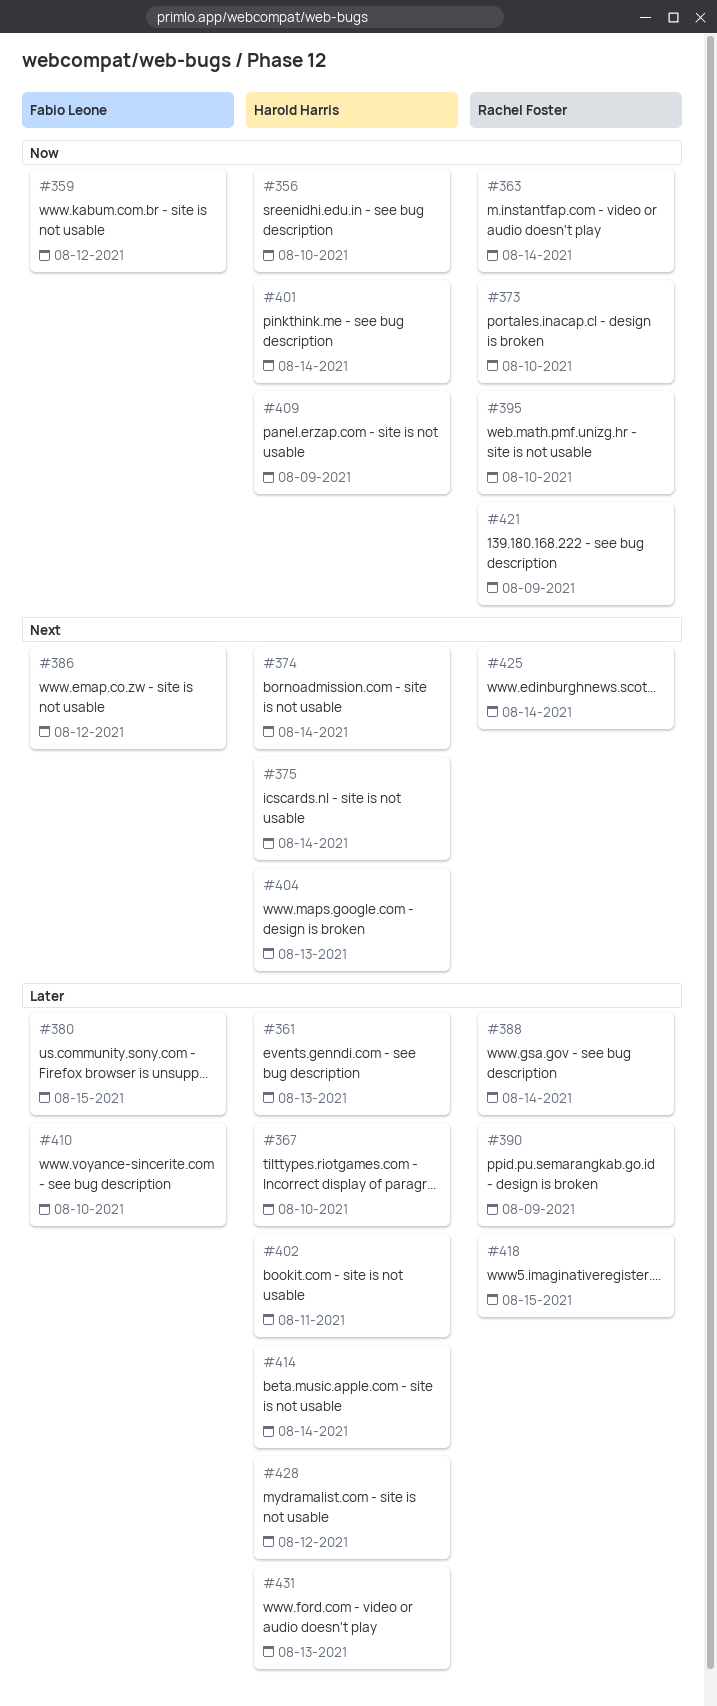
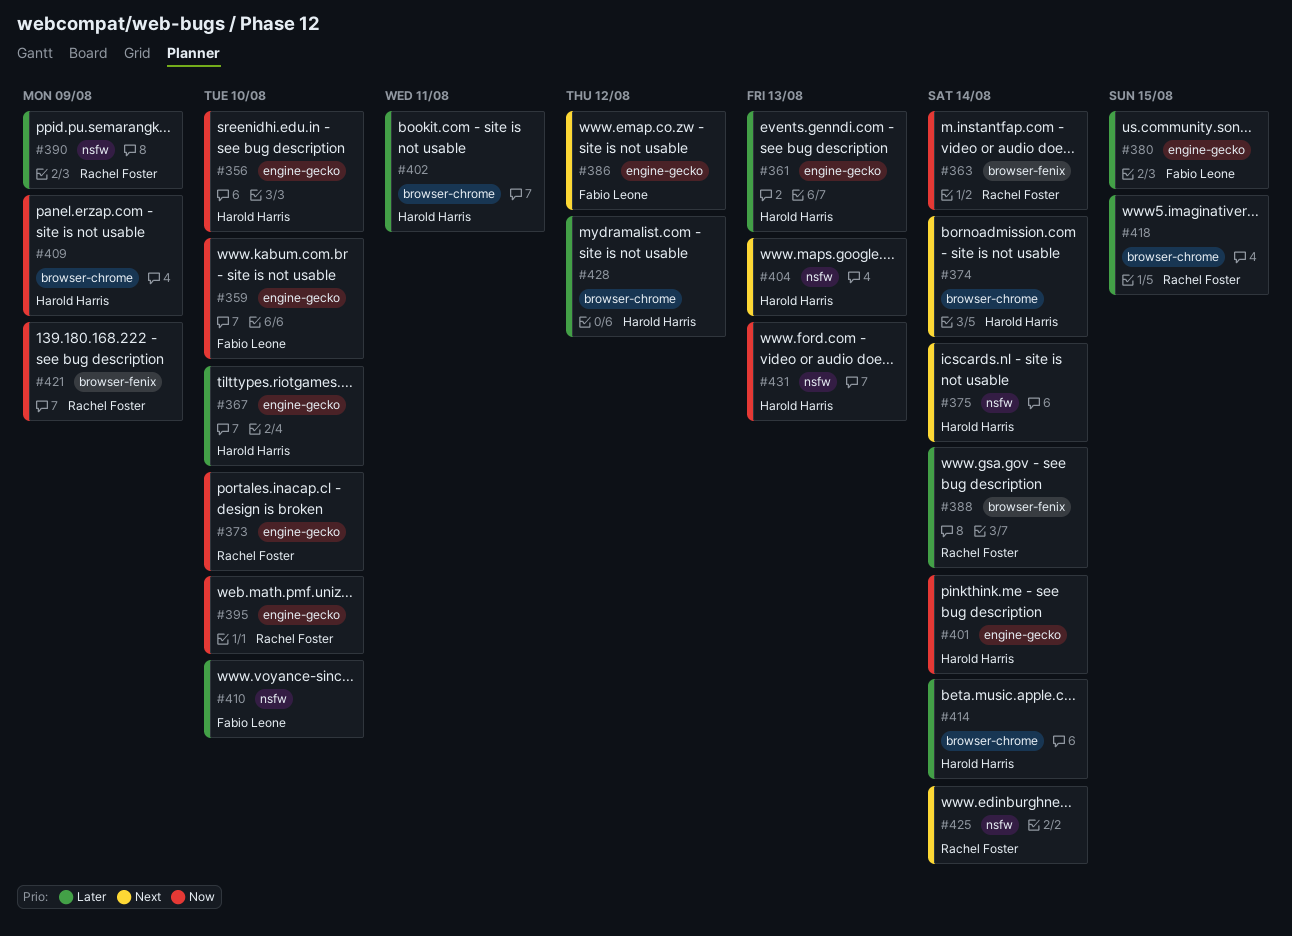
#359, due: Aug 12 -> Aug 10
#431, priority: Later -> Now

